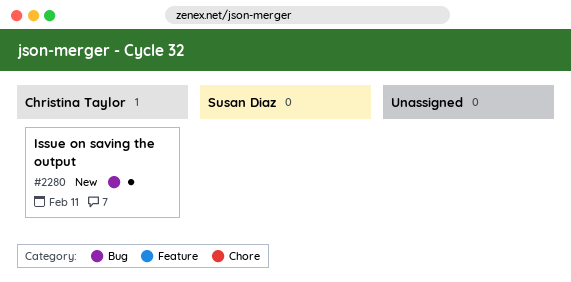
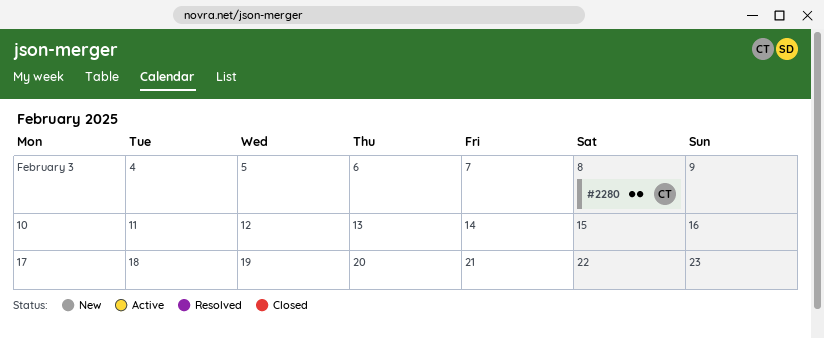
#2280, estimate: 1 -> 2
#2280, due: Feb 11 -> Feb 8

